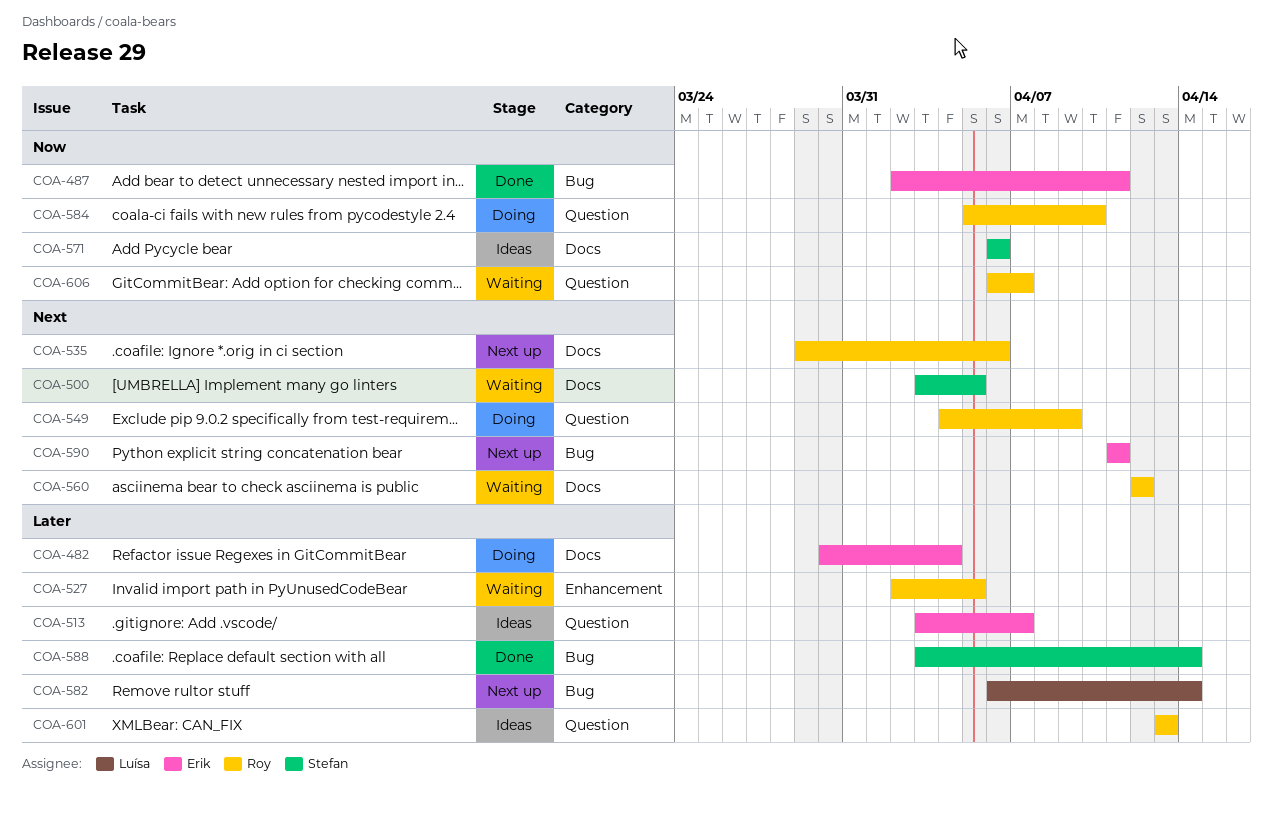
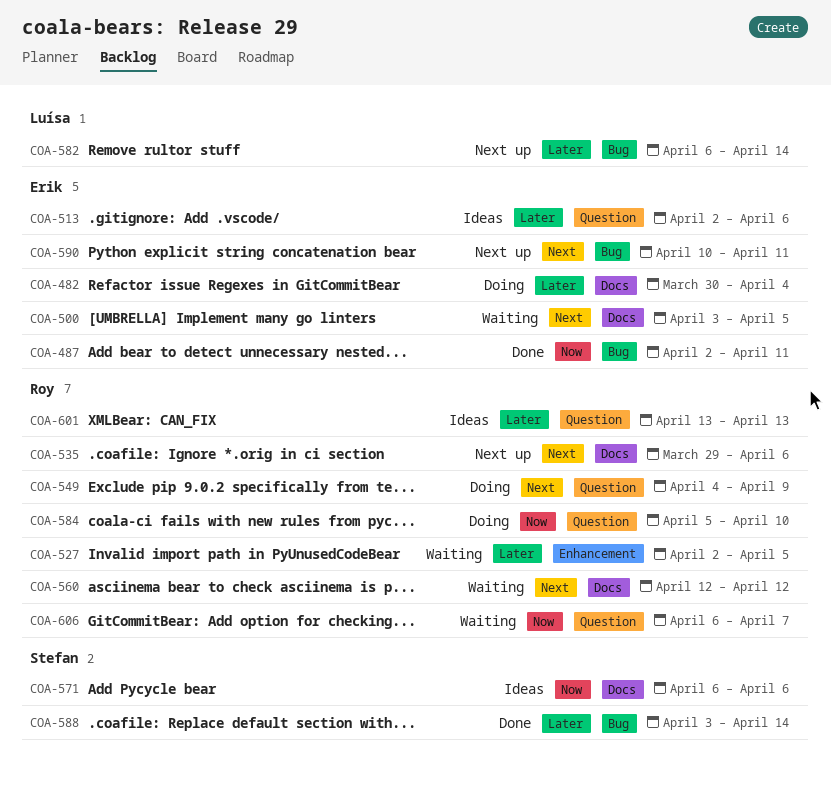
COA-500, owner: Stefan -> Erik
COA-513, start: Apr 3 -> Apr 2
COA-513, due: Apr 7 -> Apr 6
COA-590, start: Apr 11 -> Apr 10

